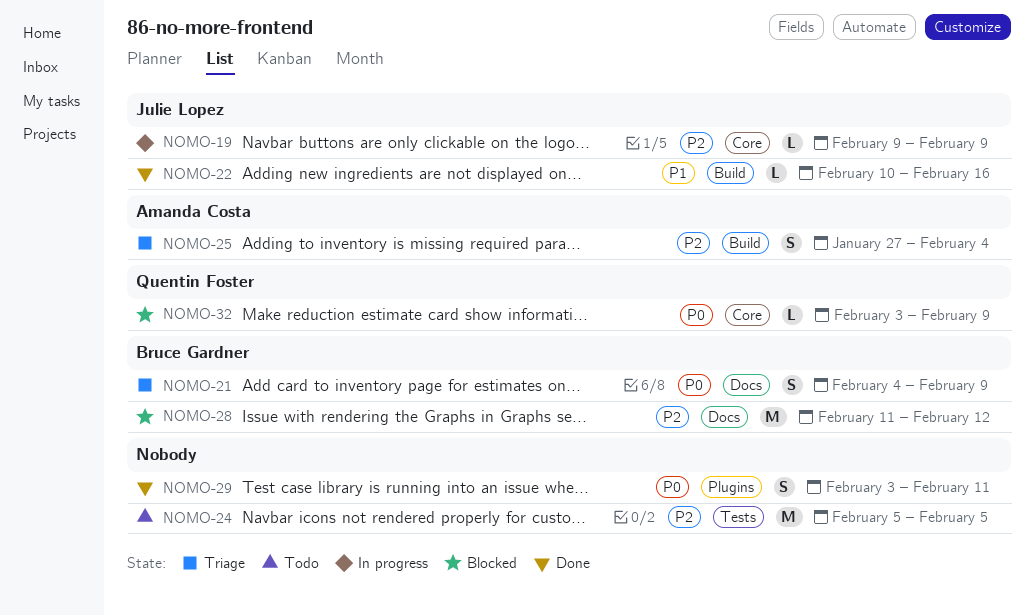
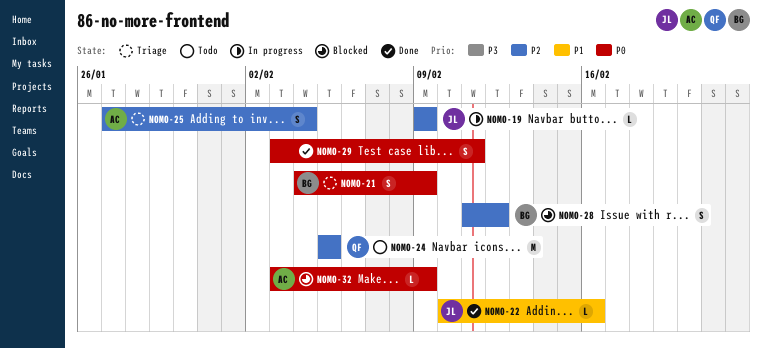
NOMO-24, owner: none -> Quentin Foster
NOMO-28, estimate: M -> S
NOMO-32, owner: Quentin Foster -> Amanda Costa

